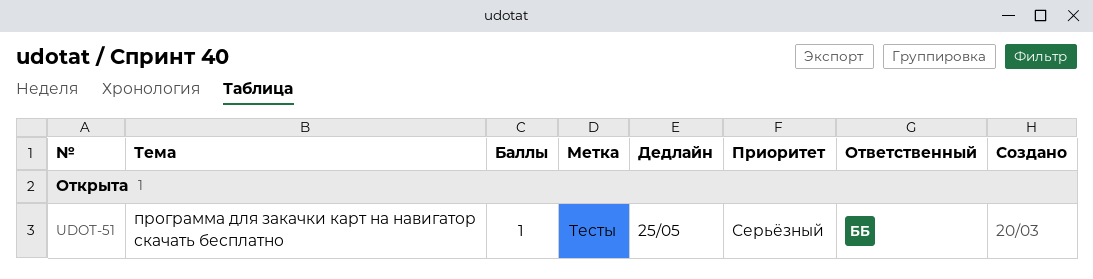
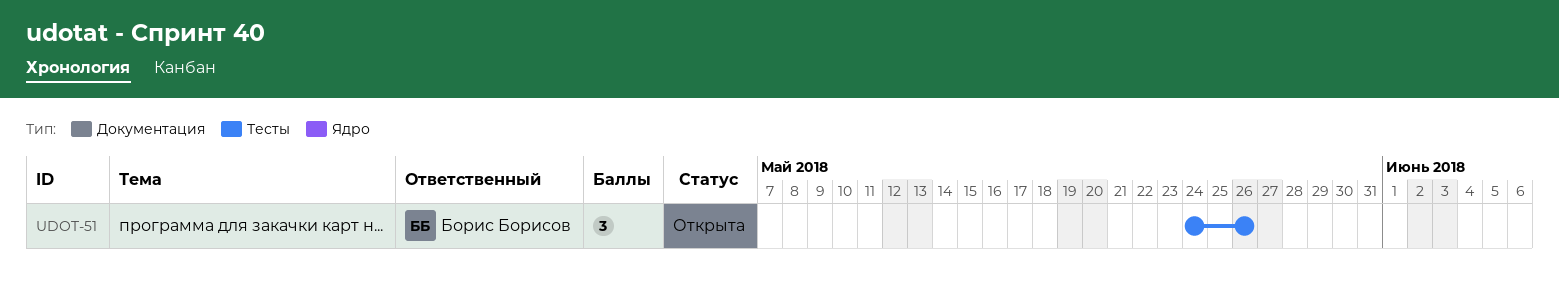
UDOT-51, estimate: 1 -> 3
UDOT-51, due: May 25 -> May 26

